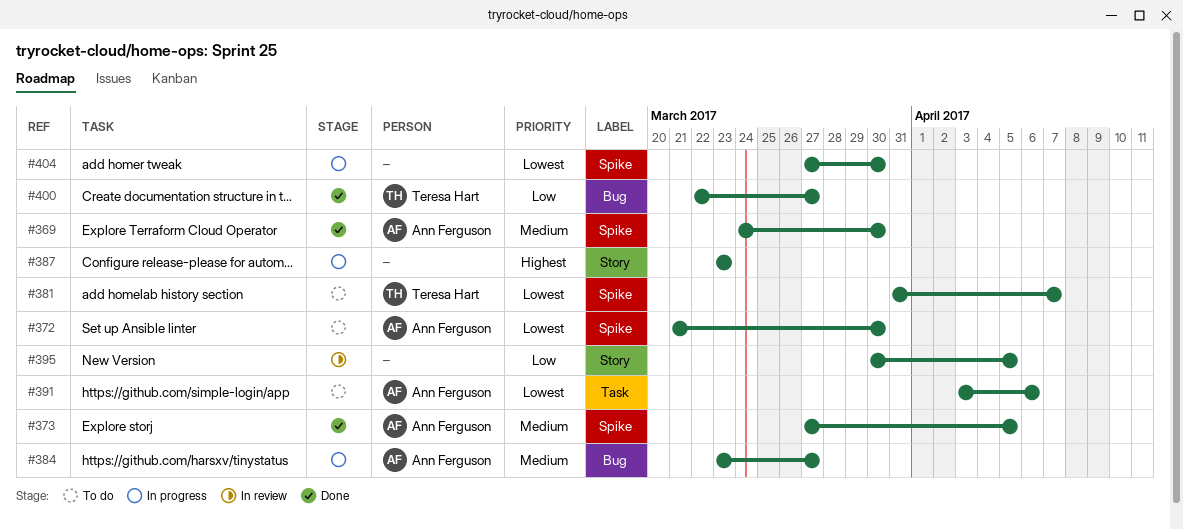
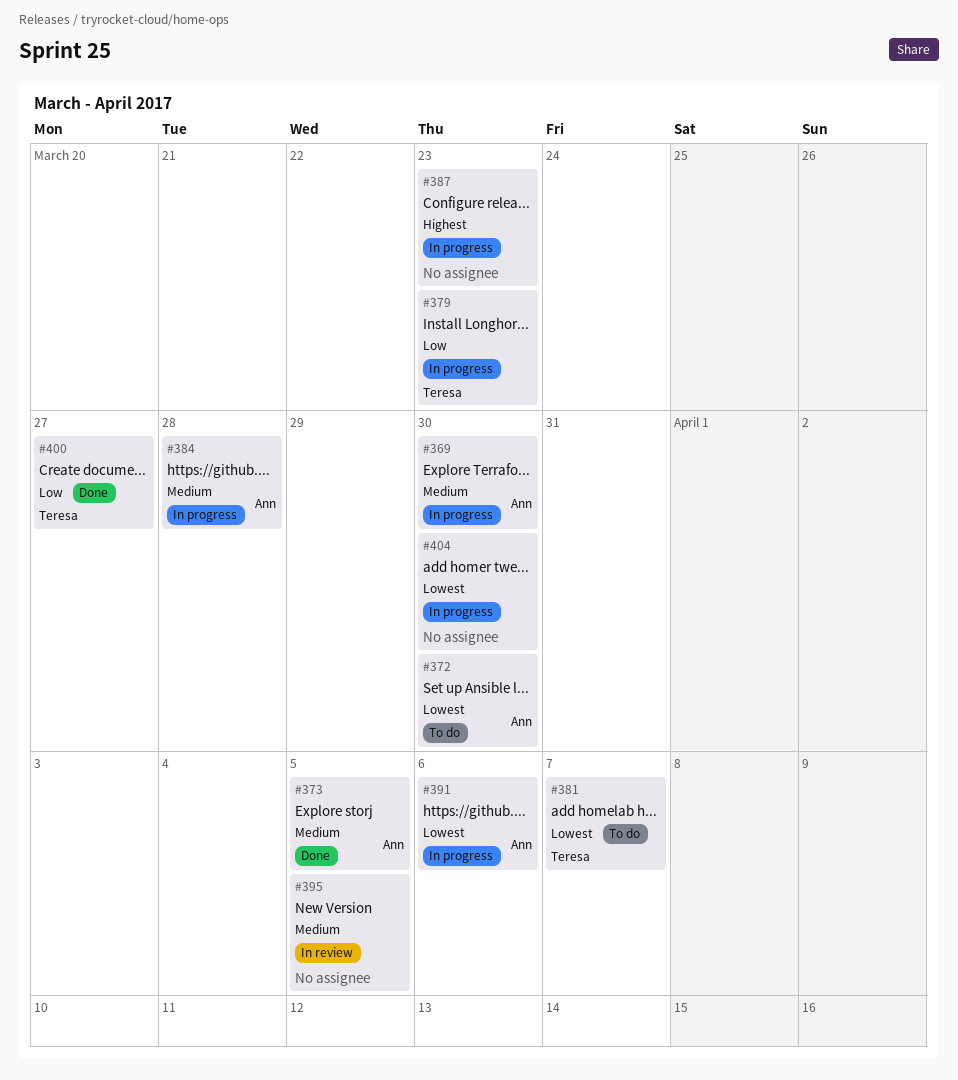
#369, status: Done -> In progress
#379: none -> present
#384, due: Mar 27 -> Mar 28
#391, status: To do -> In progress
#395, priority: Low -> Medium

